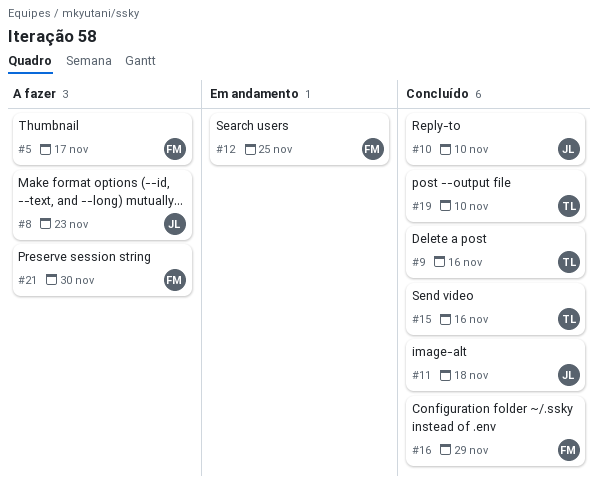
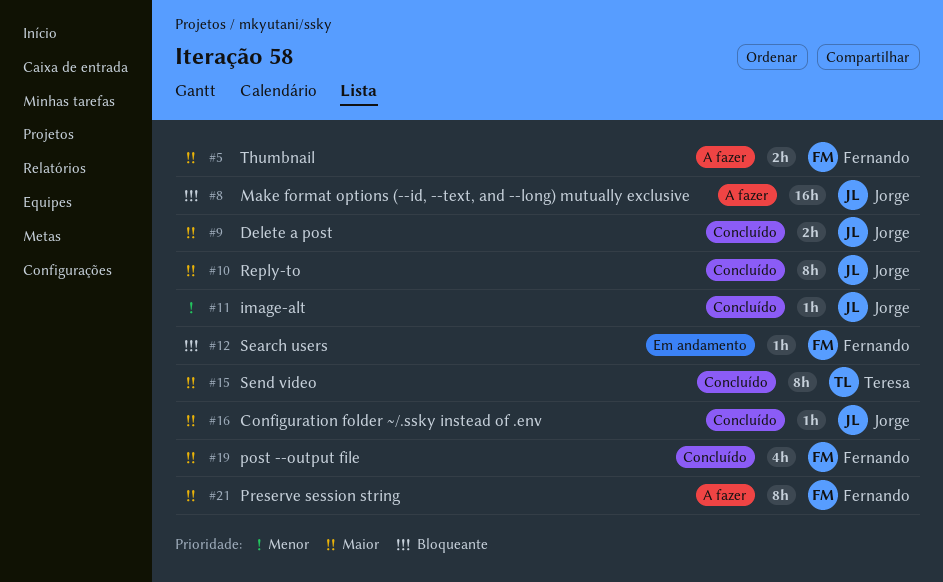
#9, owner: Teresa -> Jorge
#16, owner: Fernando -> Jorge
#19, owner: Teresa -> Fernando

